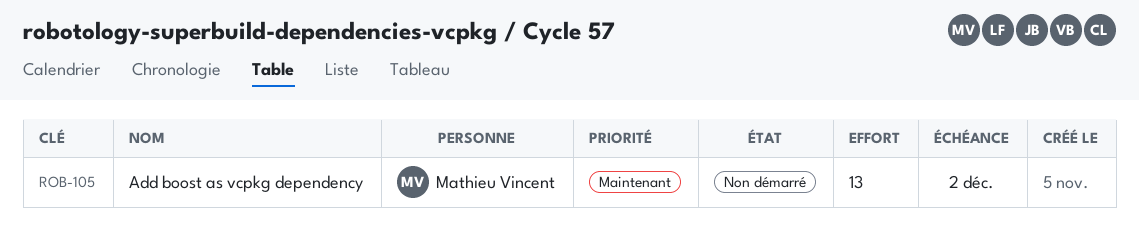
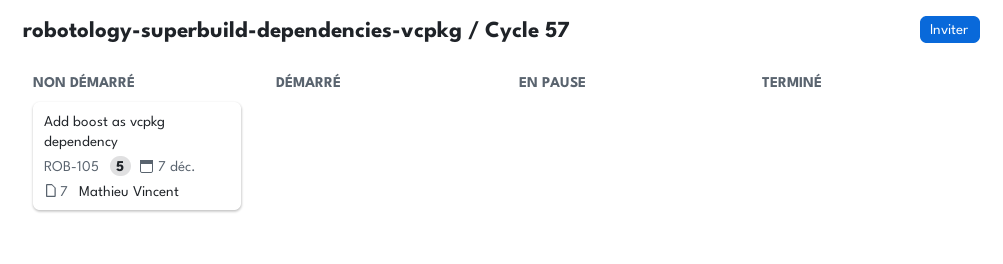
ROB-105, estimate: 13 -> 5
ROB-105, due: Dec 2 -> Dec 7

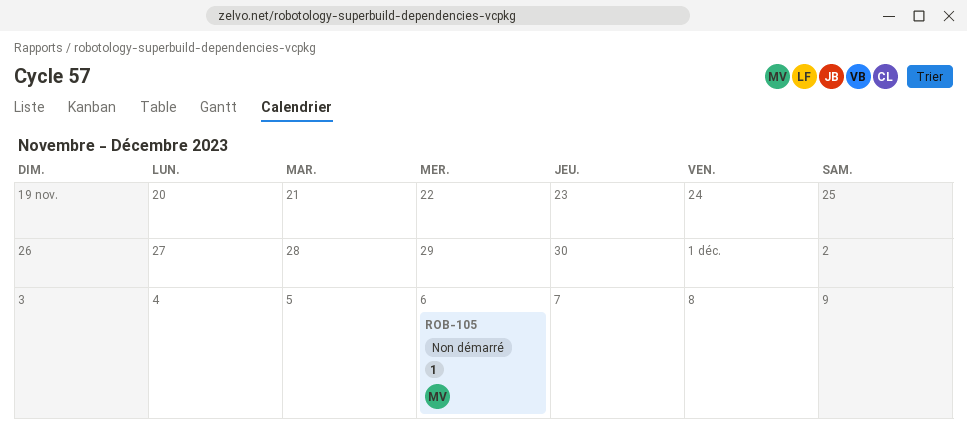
ROB-105, estimate: 5 -> 1
ROB-105, due: Dec 7 -> Dec 6

